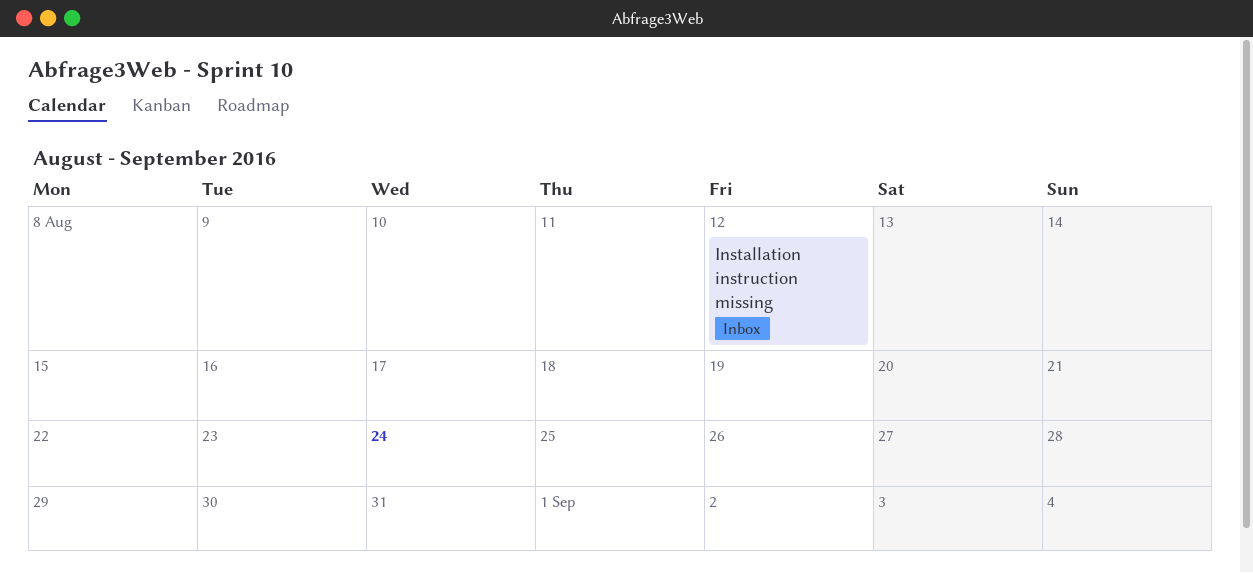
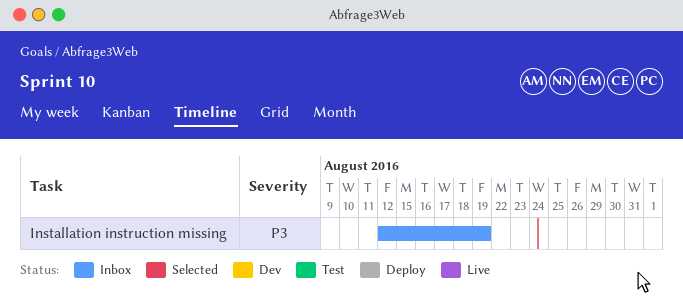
Installation instruction missing, due: Aug 12 -> Aug 19

